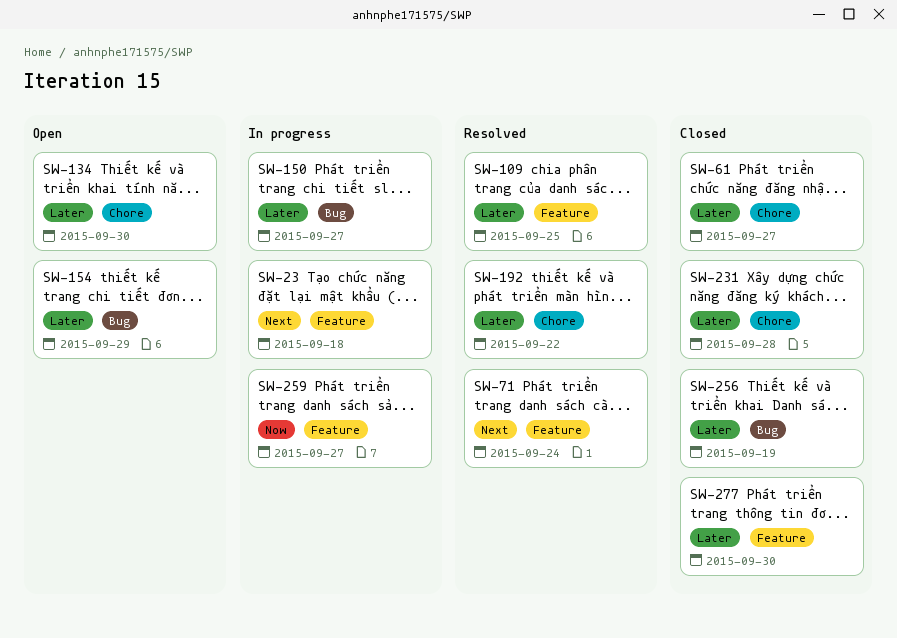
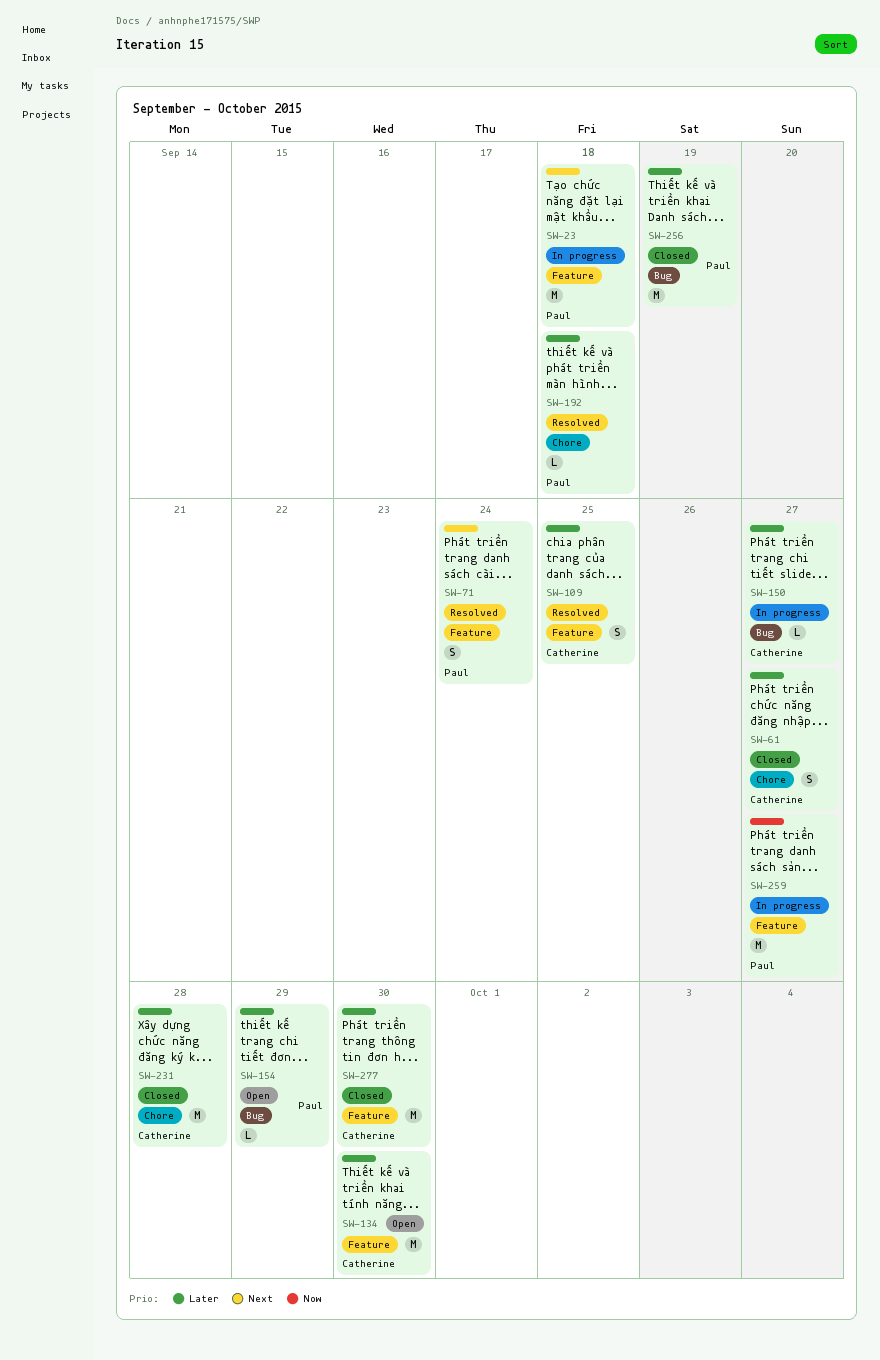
SW-134, label: Chore -> Feature
SW-192, due: Sep 22 -> Sep 18

